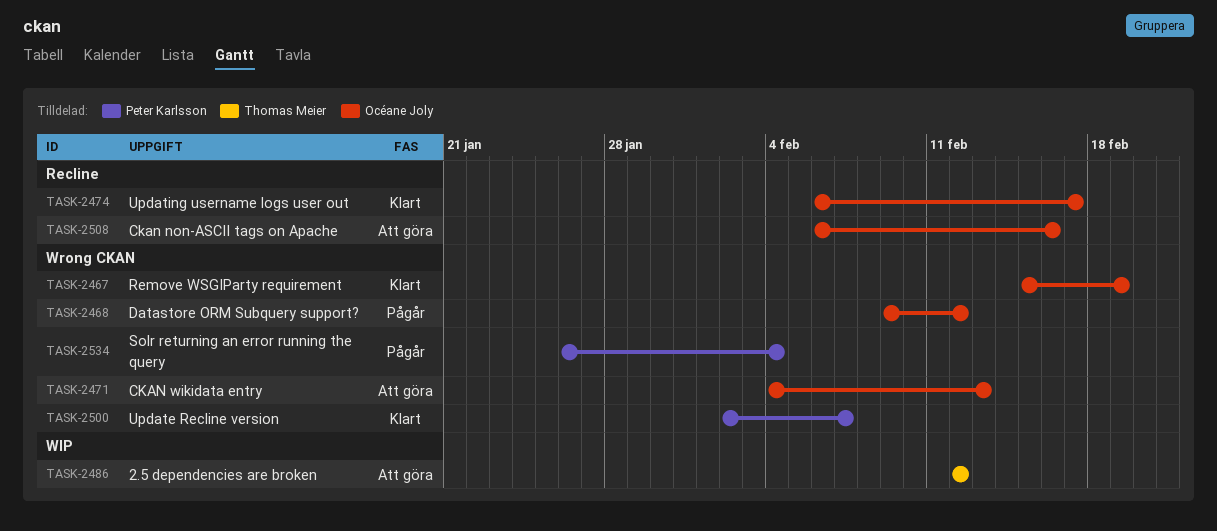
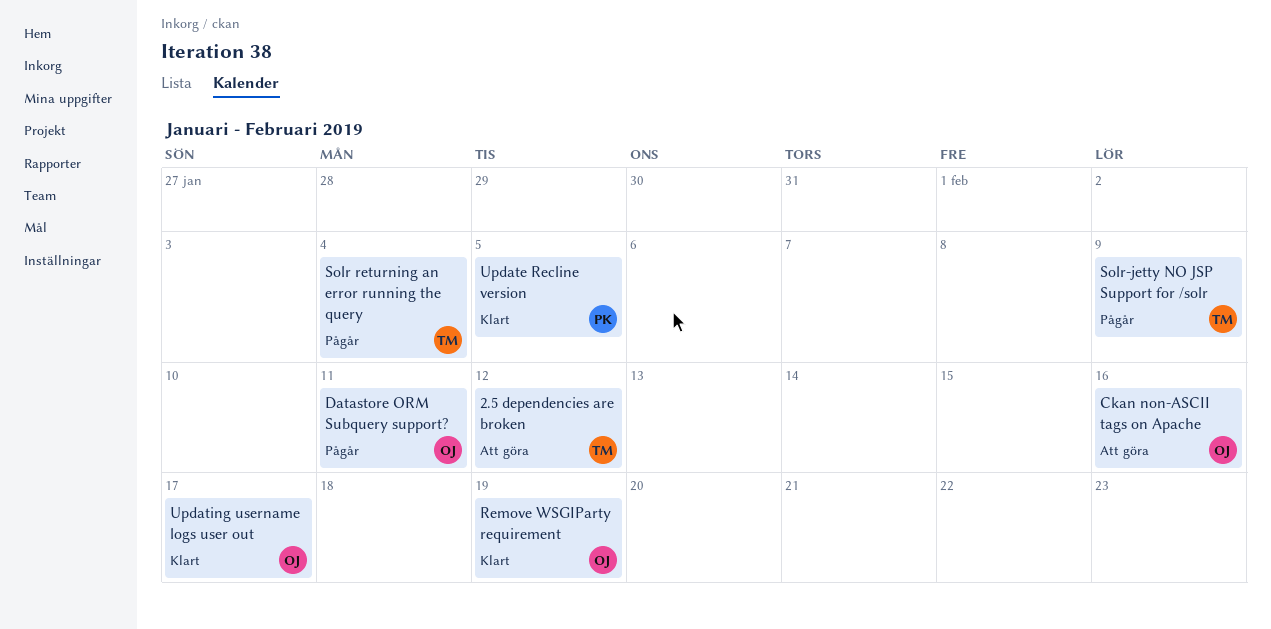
CKAN wikidata entry: present -> none
Datastore ORM Subquery support?, due: Feb 12 -> Feb 11
Solr returning an error running the query, owner: Peter Karlsson -> Thomas Meier
Solr-jetty NO JSP Support for /solr: none -> present
Update Recline version, due: Feb 7 -> Feb 5

